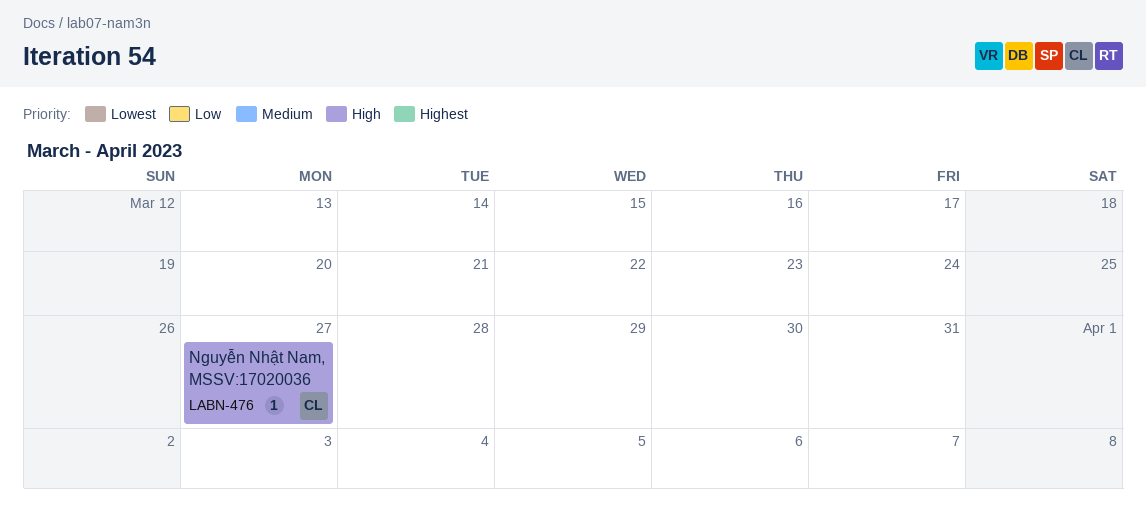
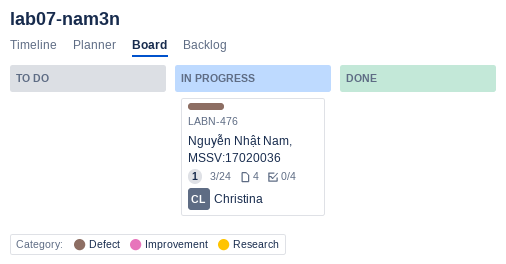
LABN-476, due: Mar 27 -> Mar 24

